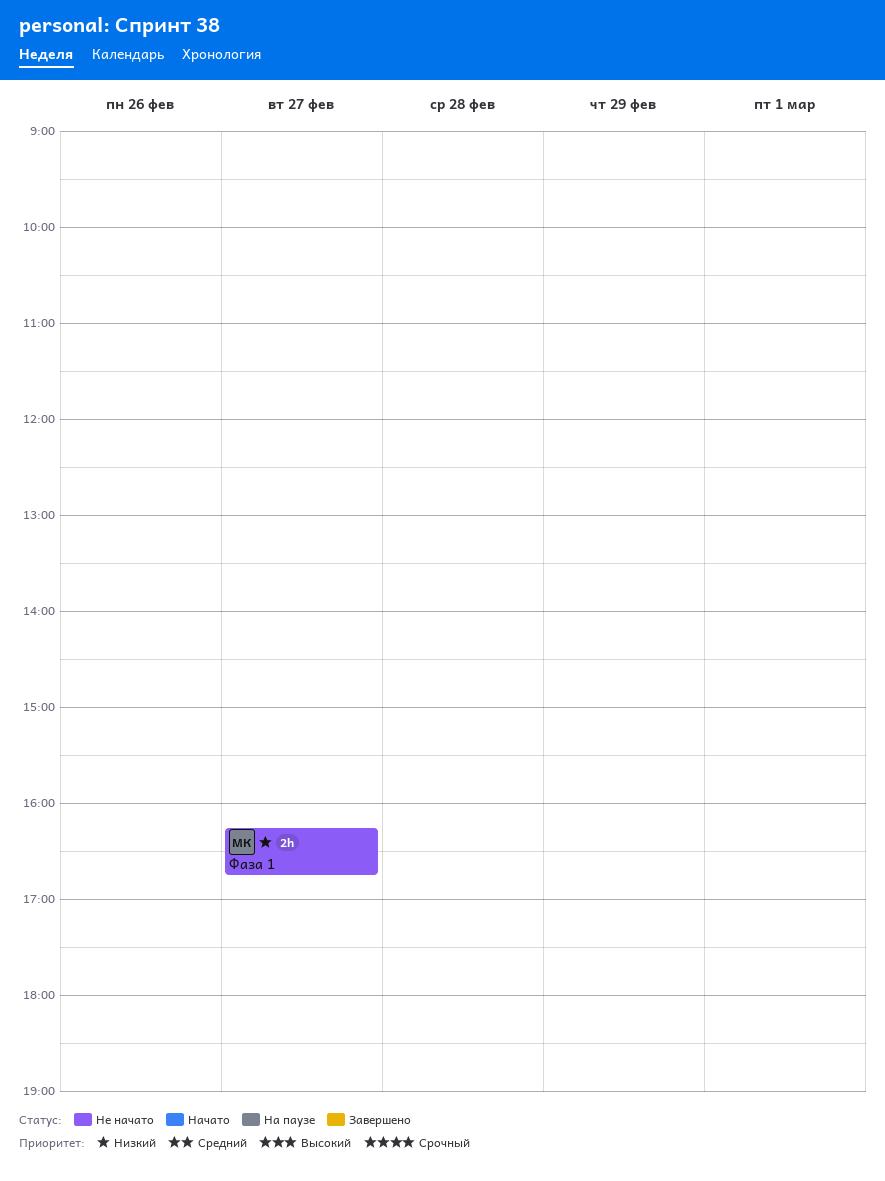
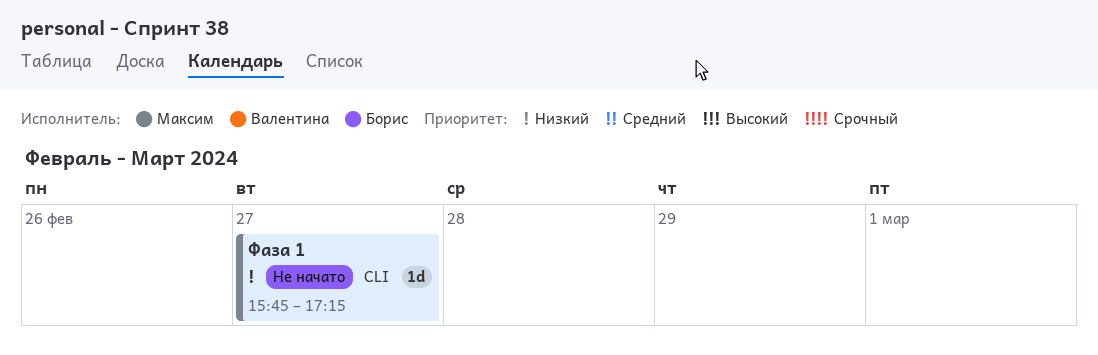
Фаза 1, estimate: 2h -> 1d
Фаза 1, begins: 16:15 -> 15:45
Фаза 1, ends: 16:45 -> 17:15

